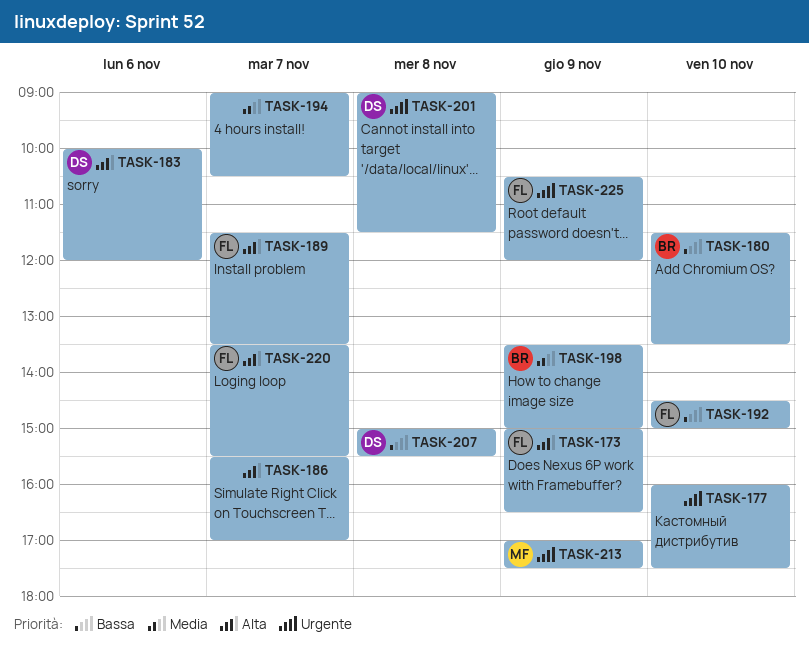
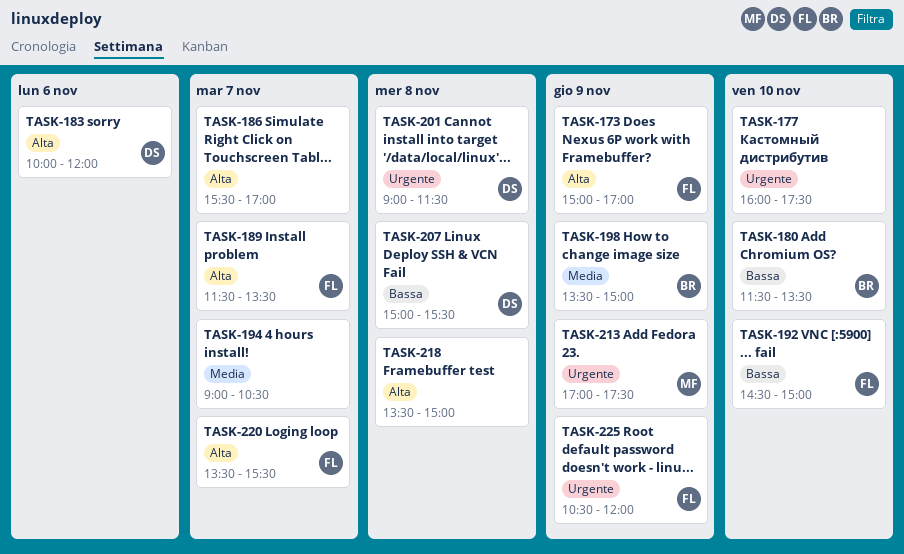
TASK-173, ends: 16:30 -> 17:00
TASK-218: none -> present

